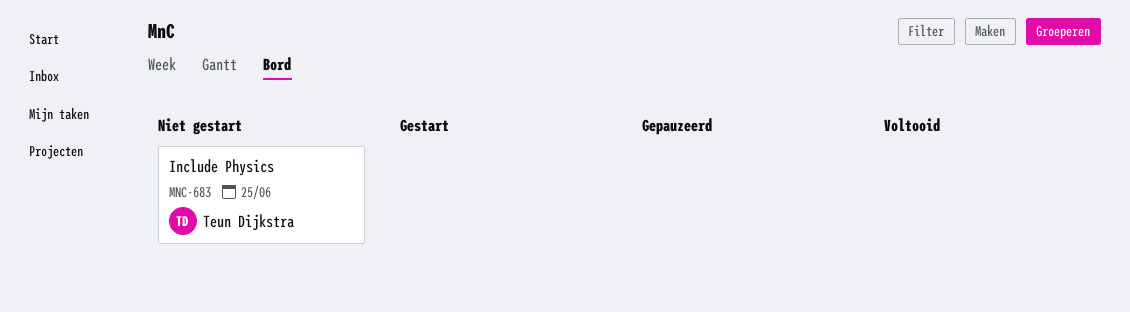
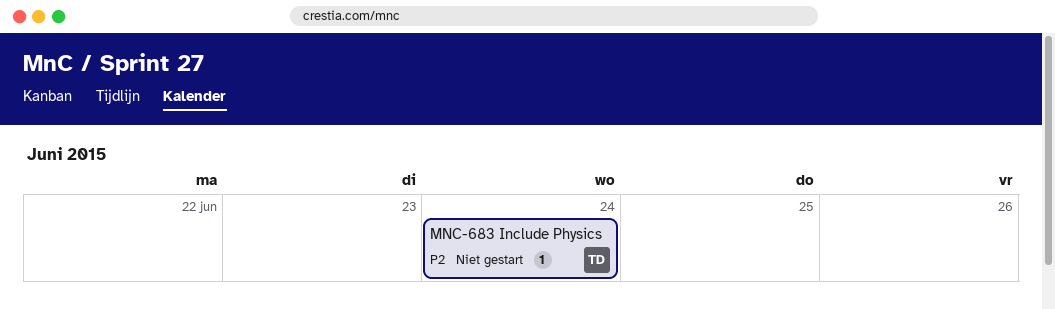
MNC-683, day: Jun 25 -> Jun 24

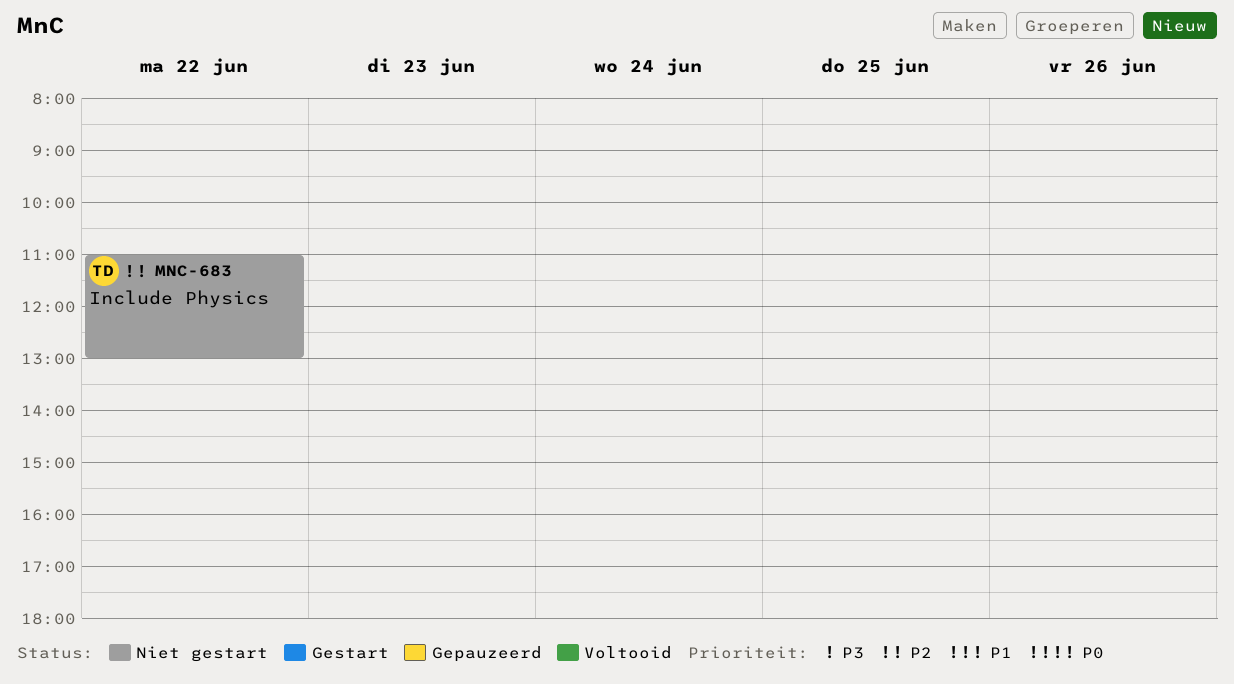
MNC-683, day: Jun 24 -> Jun 22

